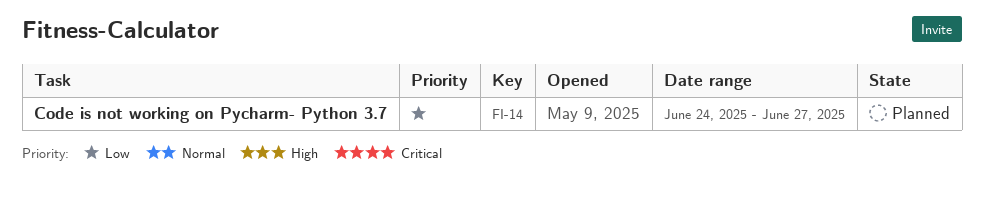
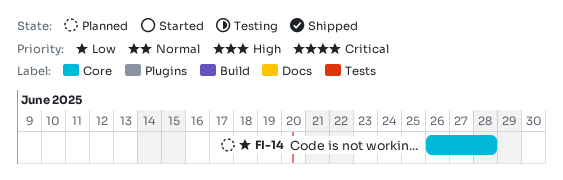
FI-14, start: Jun 24 -> Jun 26
FI-14, due: Jun 27 -> Jun 28

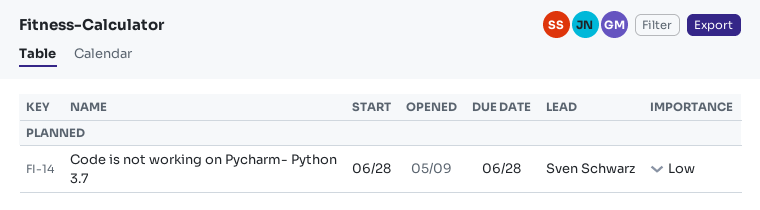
FI-14, start: Jun 26 -> Jun 28

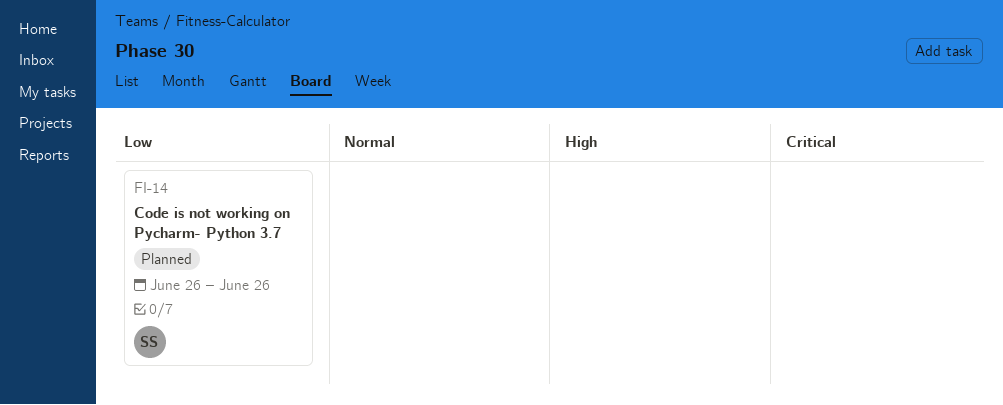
FI-14, start: Jun 28 -> Jun 26
FI-14, due: Jun 28 -> Jun 26

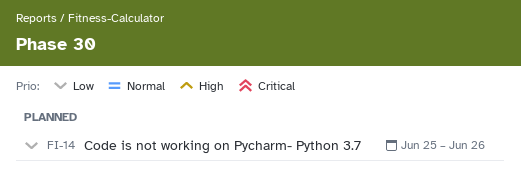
FI-14, start: Jun 26 -> Jun 25

